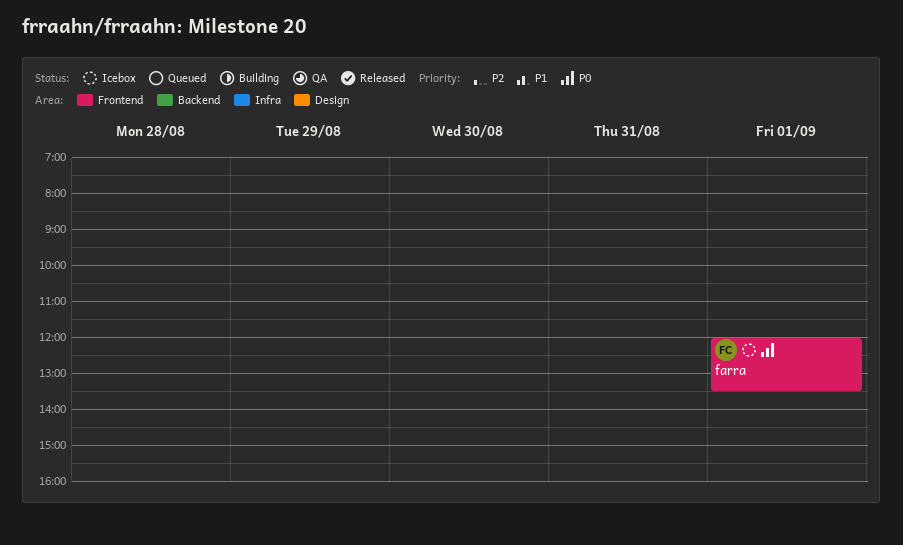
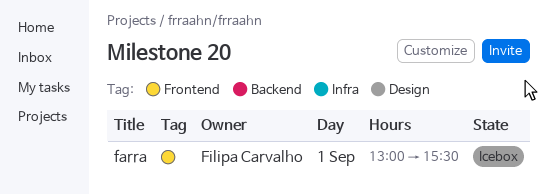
farra, begins: 12:00 -> 13:00
farra, ends: 13:30 -> 15:30

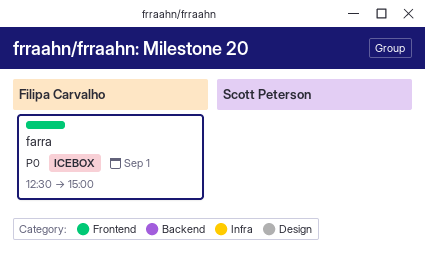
farra, begins: 13:00 -> 12:30
farra, ends: 15:30 -> 15:00

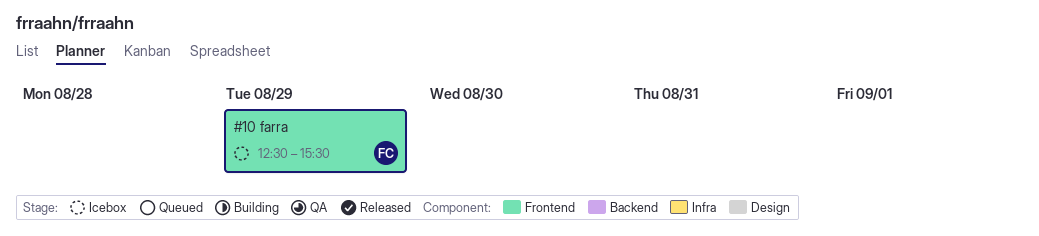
farra, day: Sep 1 -> Aug 29
farra, ends: 15:00 -> 15:30

